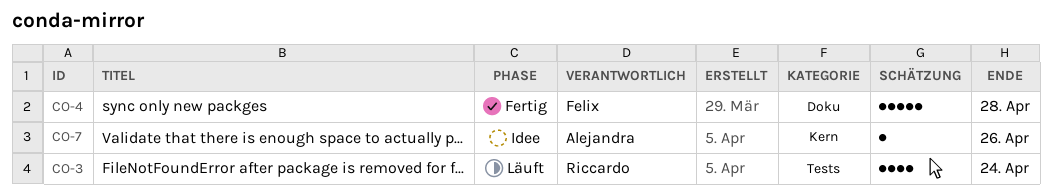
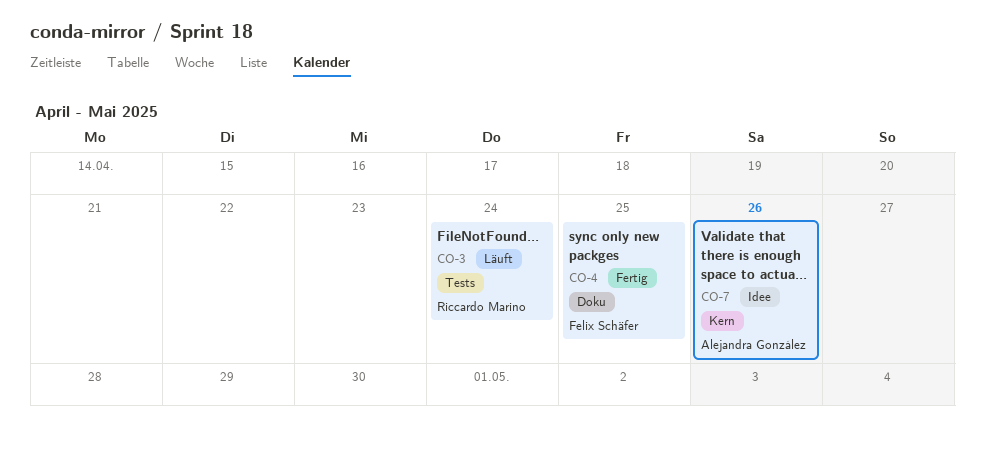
CO-4, due: Apr 28 -> Apr 25

